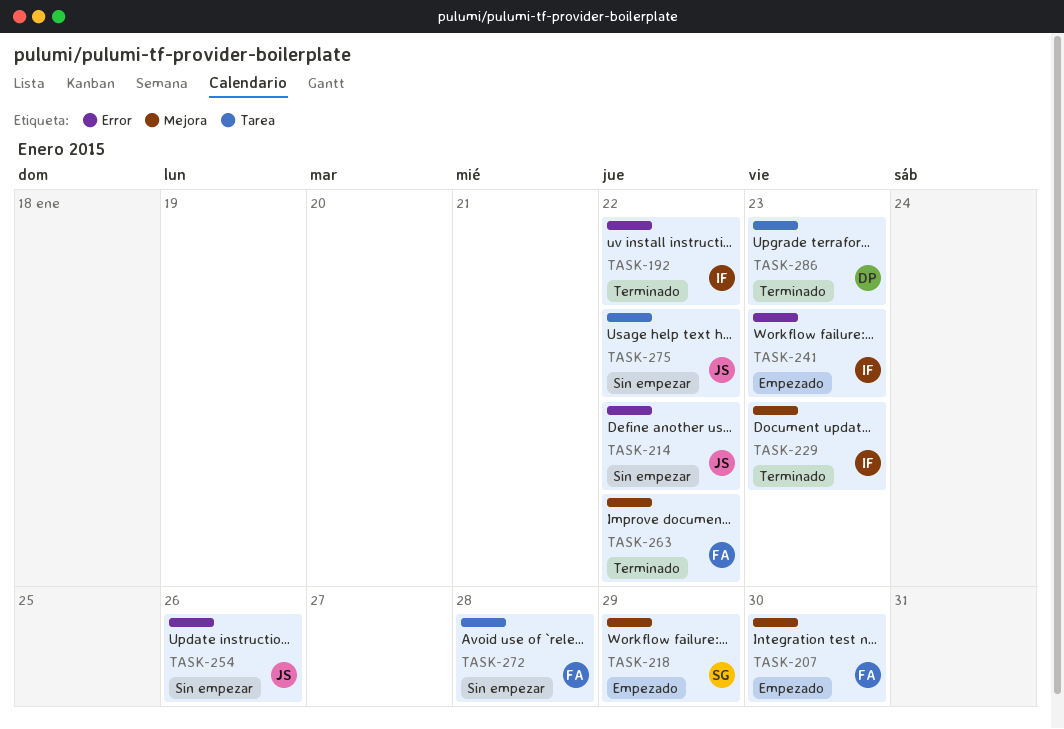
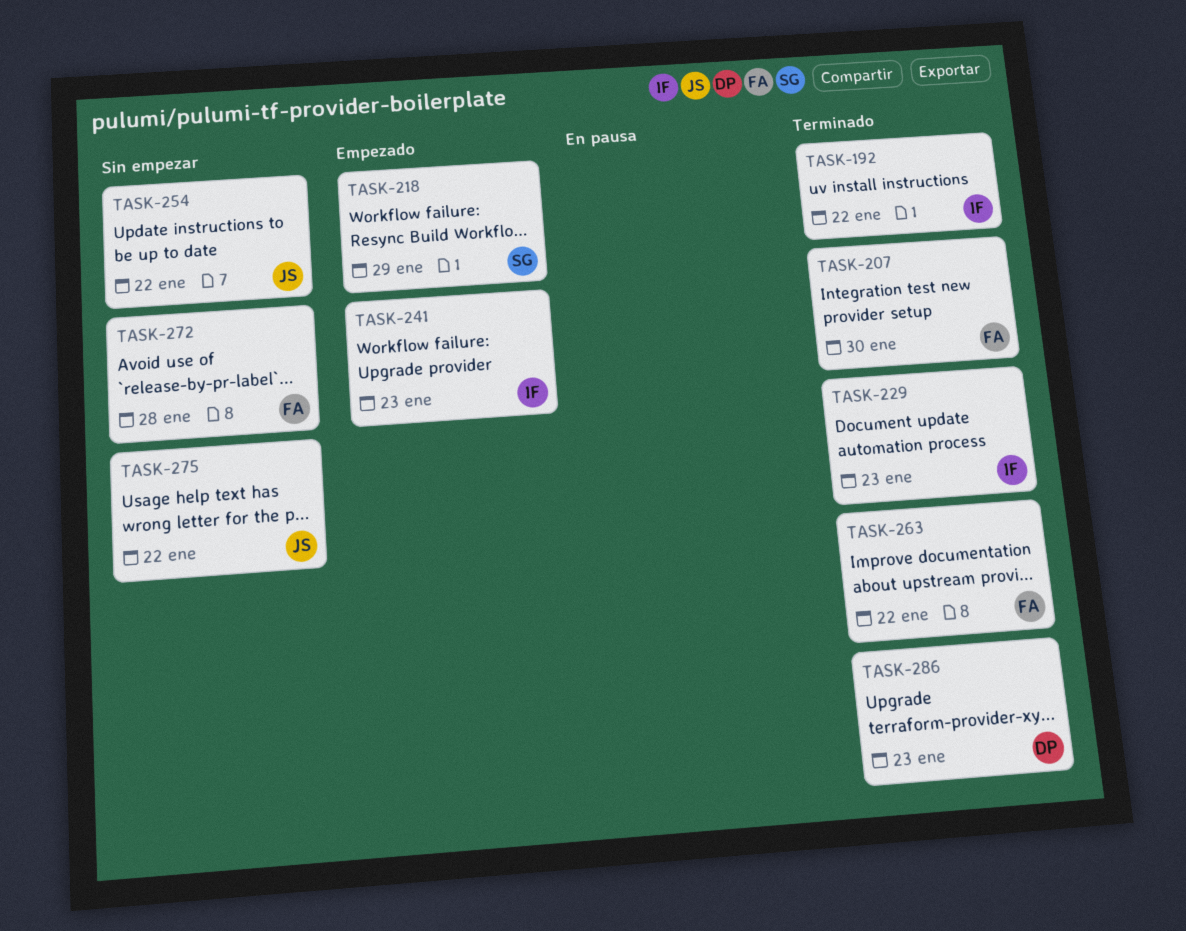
TASK-207, status: Empezado -> Terminado
TASK-214: present -> none
TASK-254, due: Jan 26 -> Jan 22

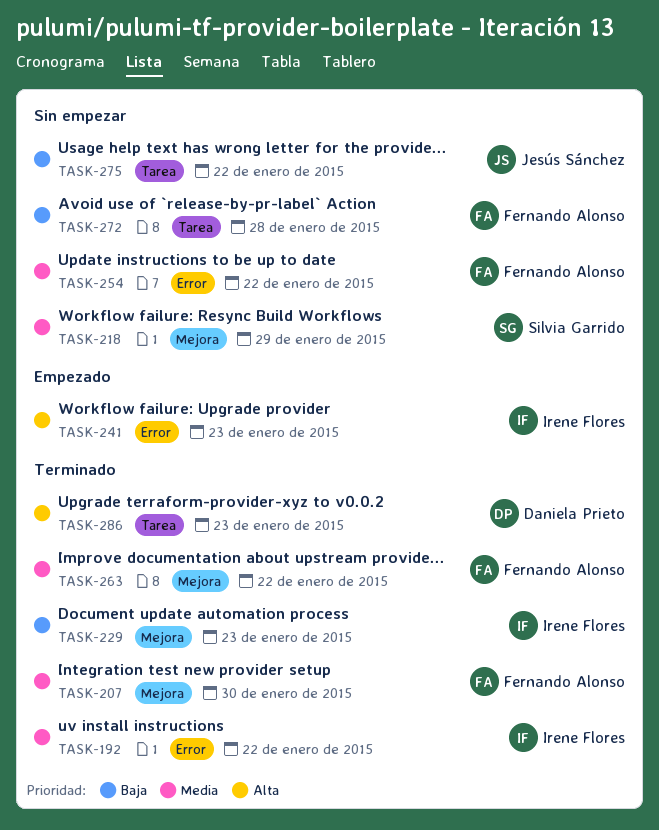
TASK-218, status: Empezado -> Sin empezar
TASK-254, owner: Jesús Sánchez -> Fernando Alonso

